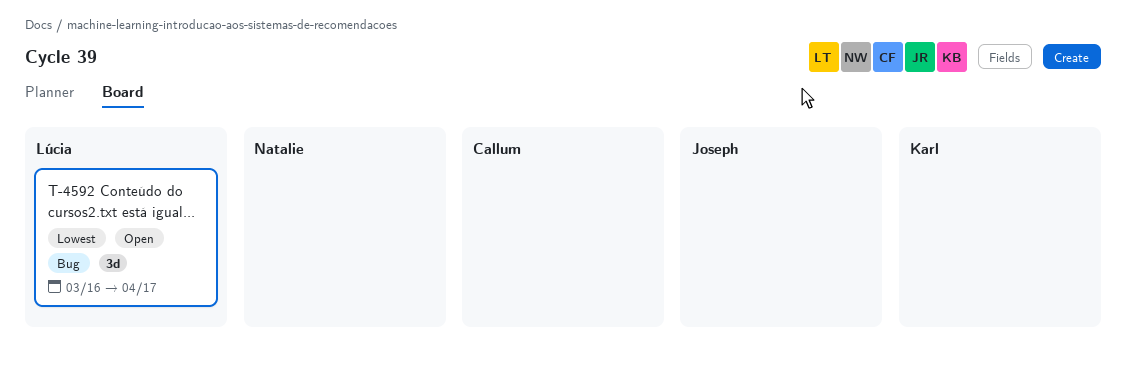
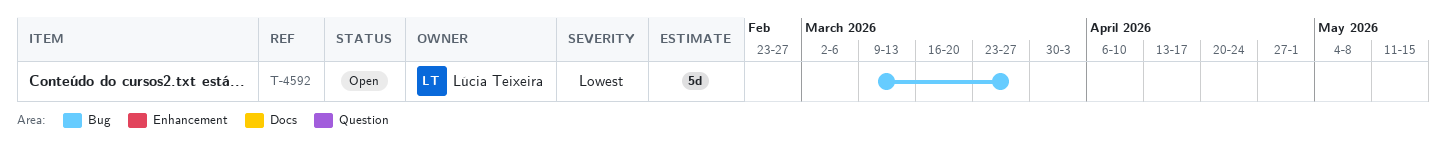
T-4592, estimate: 3d -> 5d
T-4592, start: Mar 16 -> Mar 9
T-4592, due: Apr 17 -> Mar 27

